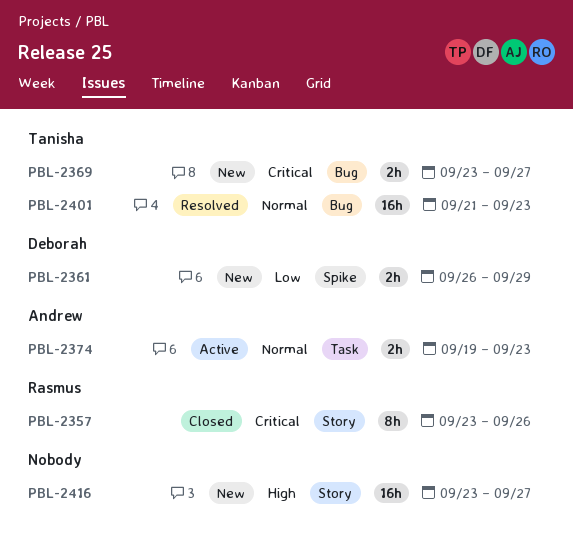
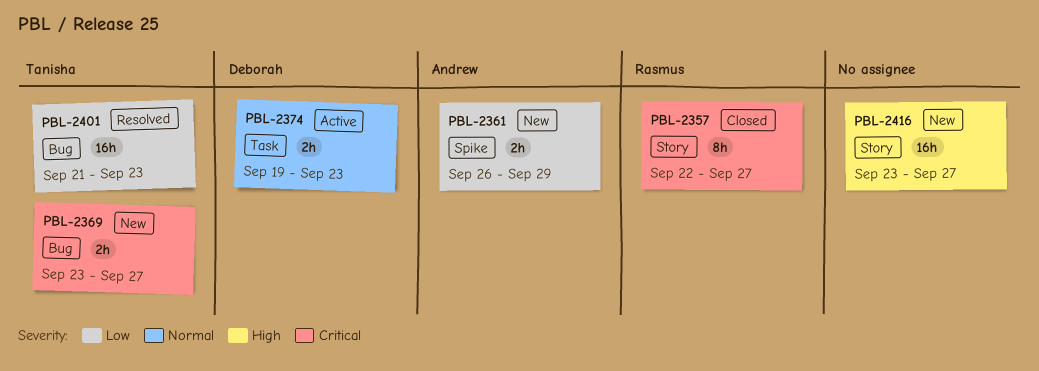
PBL-2357, start: Sep 23 -> Sep 22
PBL-2357, due: Sep 26 -> Sep 27
PBL-2361, owner: Deborah -> Andrew
PBL-2374, owner: Andrew -> Deborah
PBL-2401, priority: Normal -> Low

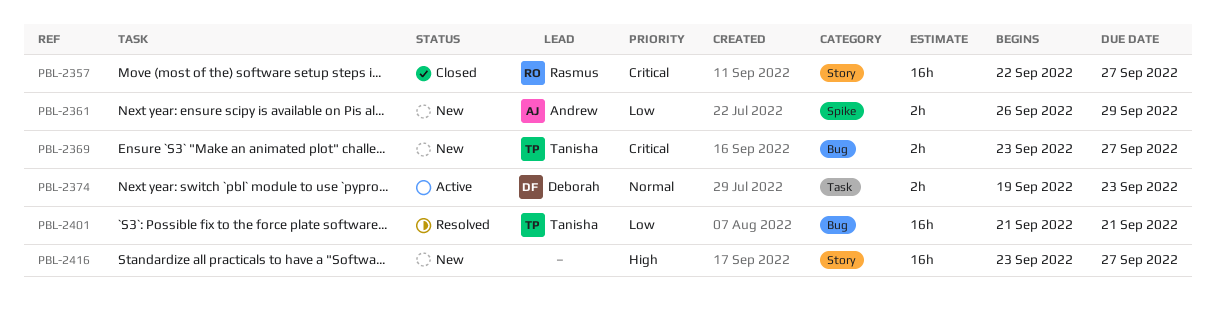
PBL-2357, estimate: 8h -> 16h
PBL-2401, due: Sep 23 -> Sep 21

